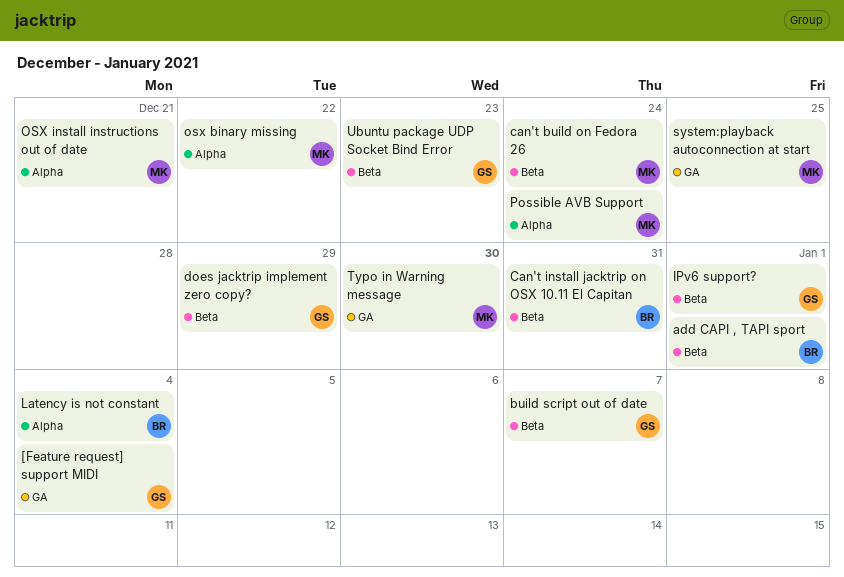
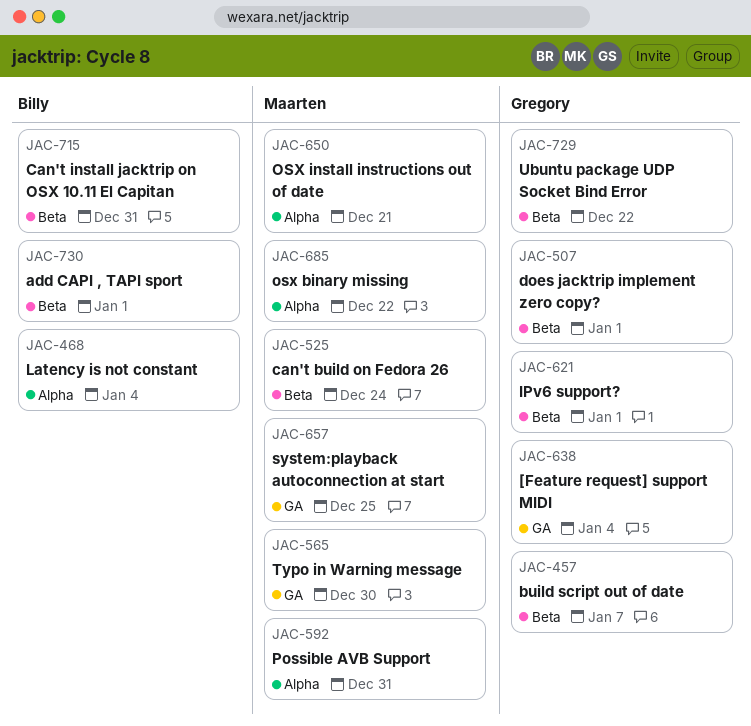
does jacktrip implement zero copy?, due: Dec 29 -> Jan 1
Possible AVB Support, due: Dec 24 -> Dec 31
Ubuntu package UDP Socket Bind Error, due: Dec 23 -> Dec 22

